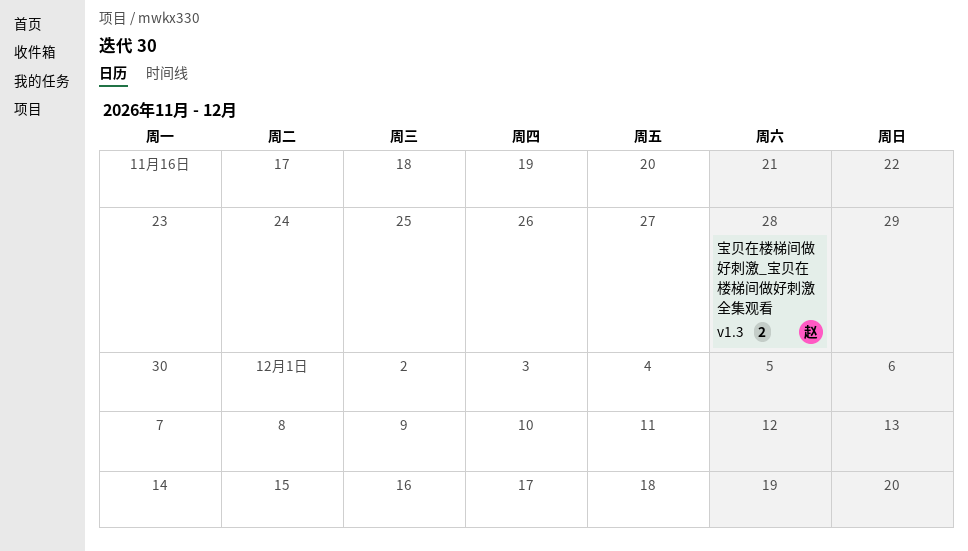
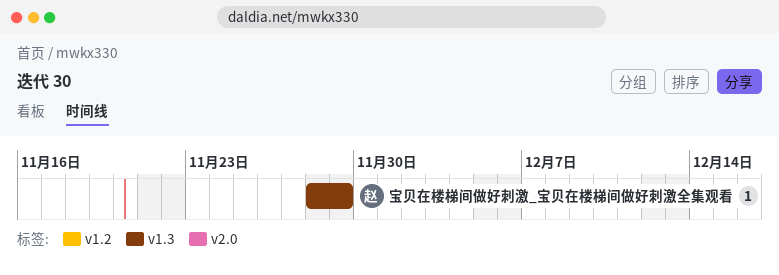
宝贝在楼梯间做好刺激_宝贝在楼梯间做好刺激全集观看, estimate: 2 -> 1
宝贝在楼梯间做好刺激_宝贝在楼梯间做好刺激全集观看, due: Nov 28 -> Nov 29

